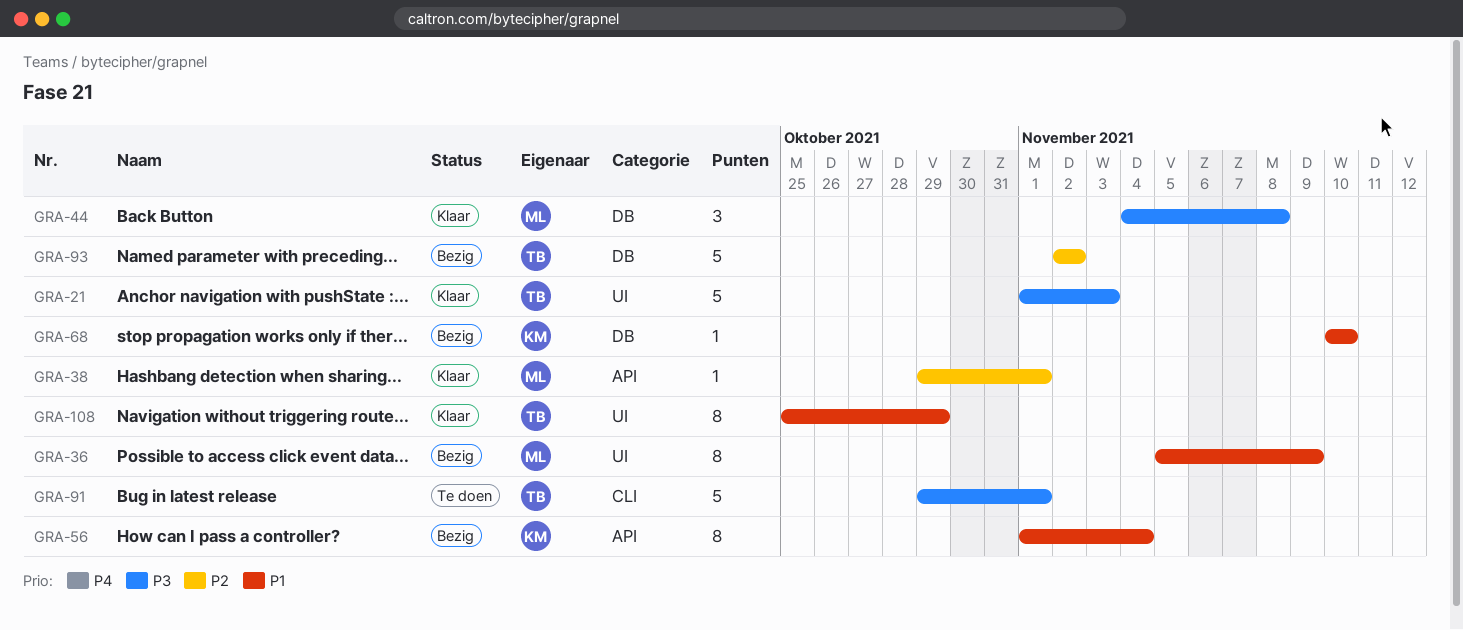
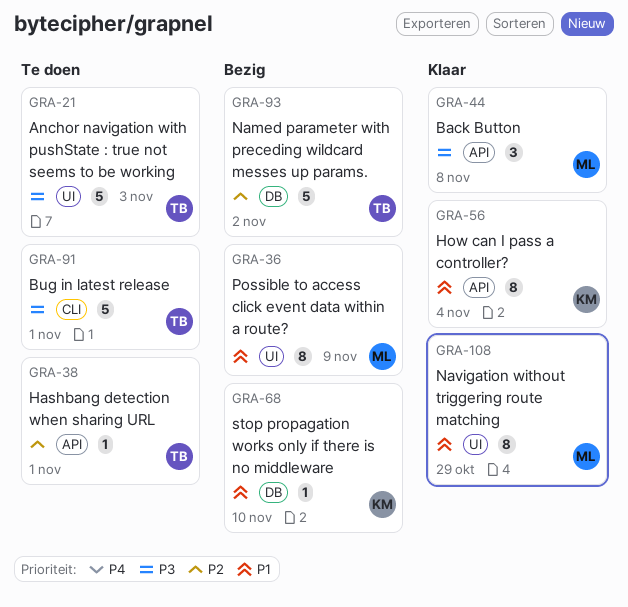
GRA-21, status: Klaar -> Te doen
GRA-38, status: Klaar -> Te doen
GRA-38, owner: ML -> TB
GRA-44, label: DB -> API
GRA-56, status: Bezig -> Klaar
GRA-108, owner: TB -> ML

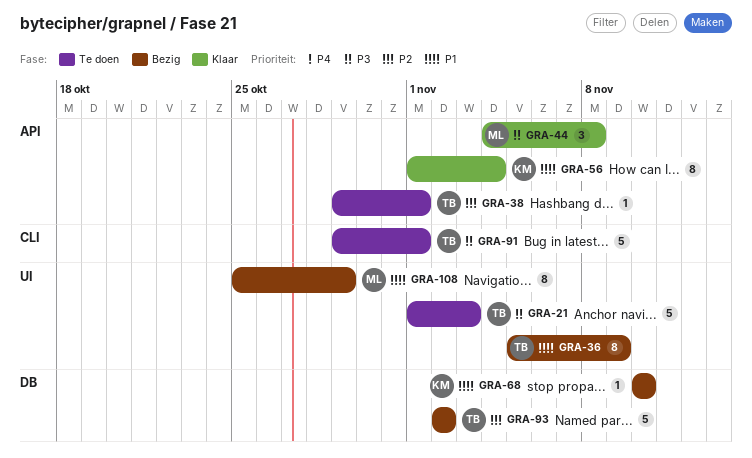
GRA-36, owner: ML -> TB
GRA-108, status: Klaar -> Bezig

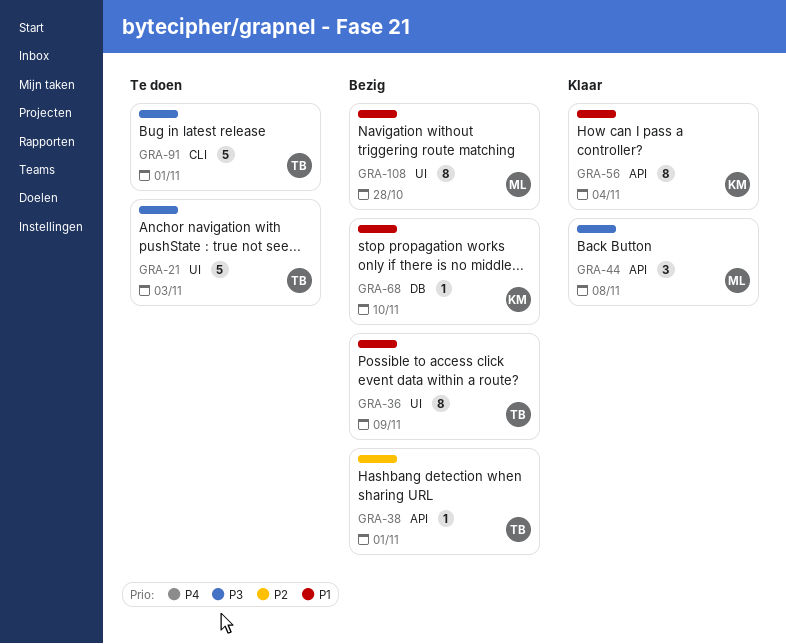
GRA-38, status: Te doen -> Bezig
GRA-93: present -> none
GRA-108, due: Oct 29 -> Oct 28

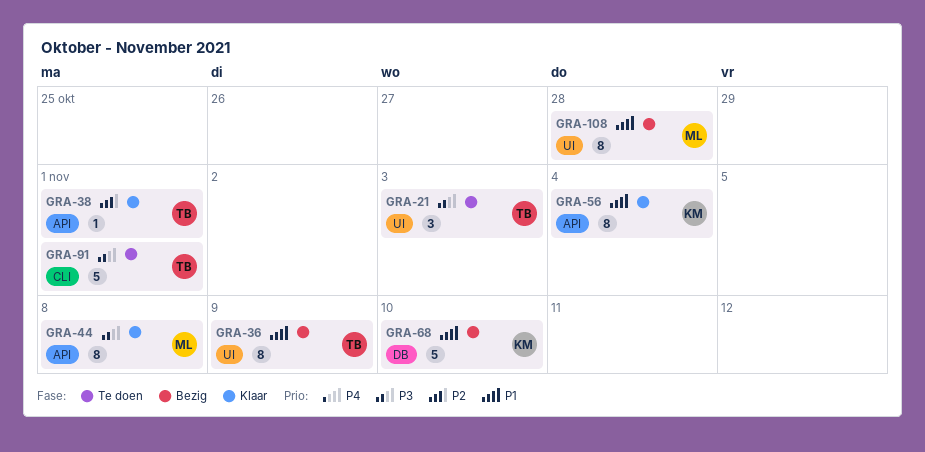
GRA-21, estimate: 5 -> 3
GRA-38, status: Bezig -> Klaar
GRA-44, estimate: 3 -> 8
GRA-68, estimate: 1 -> 5

